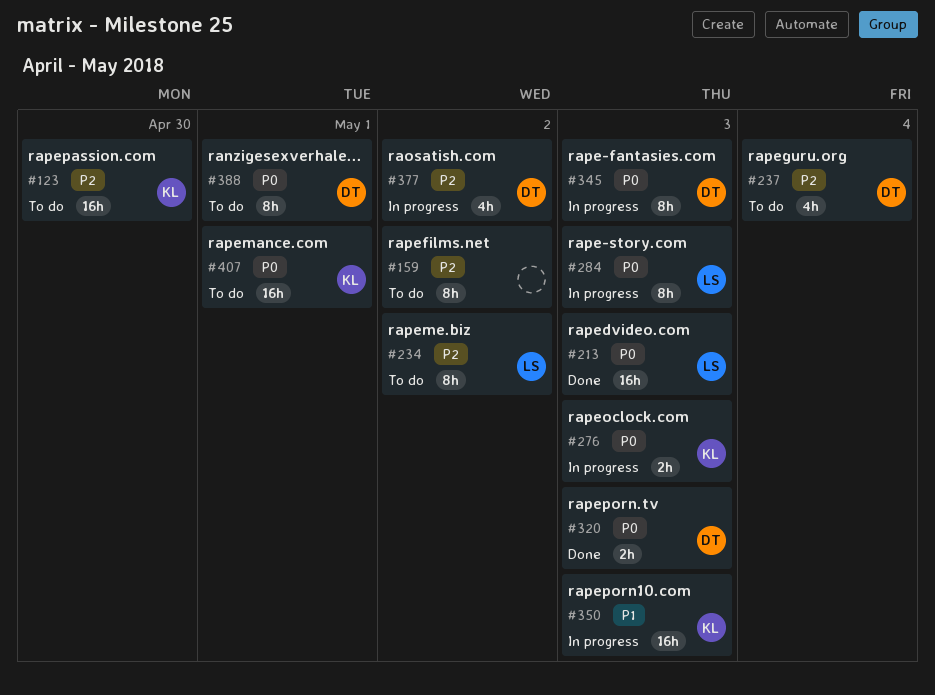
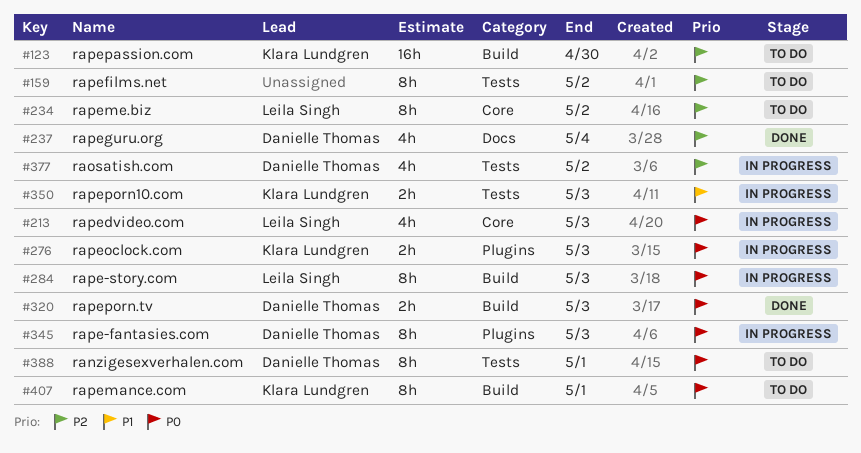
#213, status: Done -> In progress
#213, estimate: 16h -> 4h
#237, status: To do -> Done
#350, estimate: 16h -> 2h
#407, estimate: 16h -> 8h

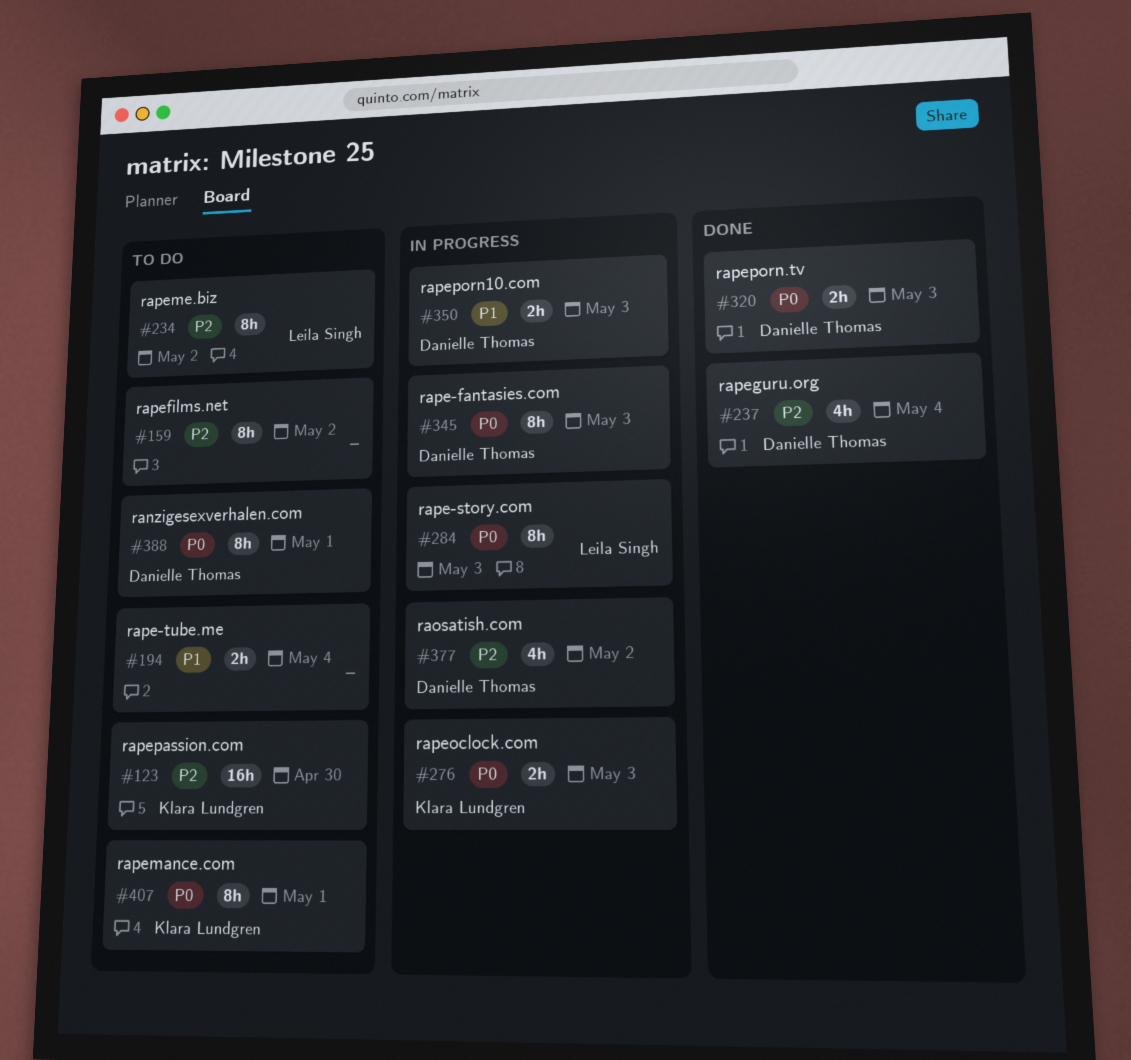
#194: none -> present
#213: present -> none
#350, owner: Klara Lundgren -> Danielle Thomas

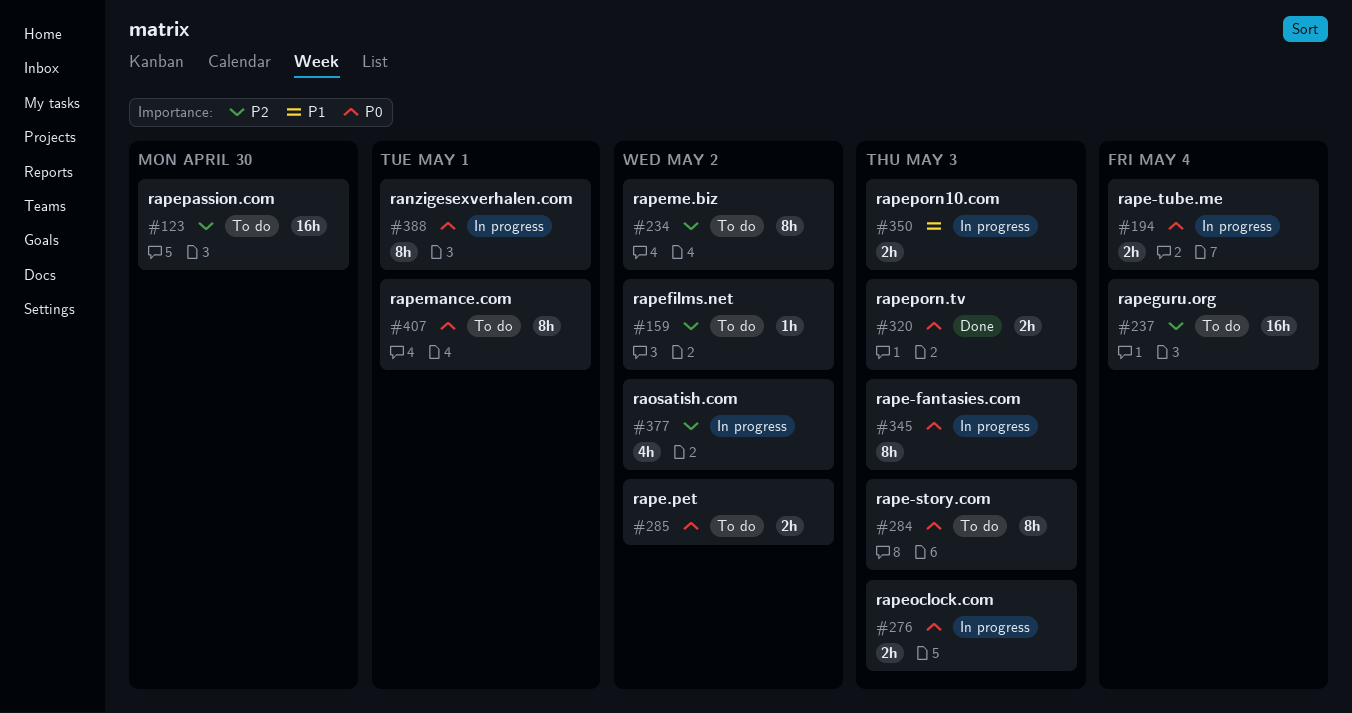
#159, estimate: 8h -> 1h
#194, status: To do -> In progress
#194, priority: P1 -> P0
#237, status: Done -> To do
#237, estimate: 4h -> 16h
#284, status: In progress -> To do
#285: none -> present
#388, status: To do -> In progress

